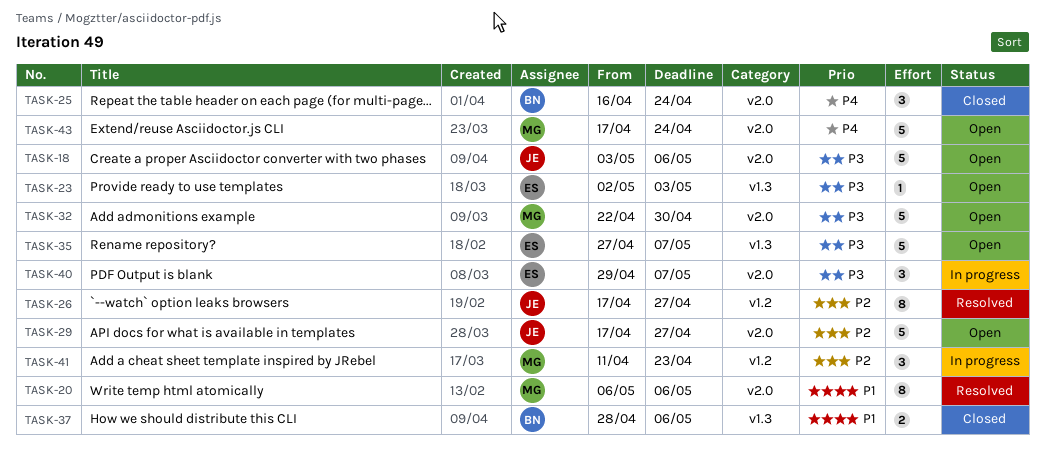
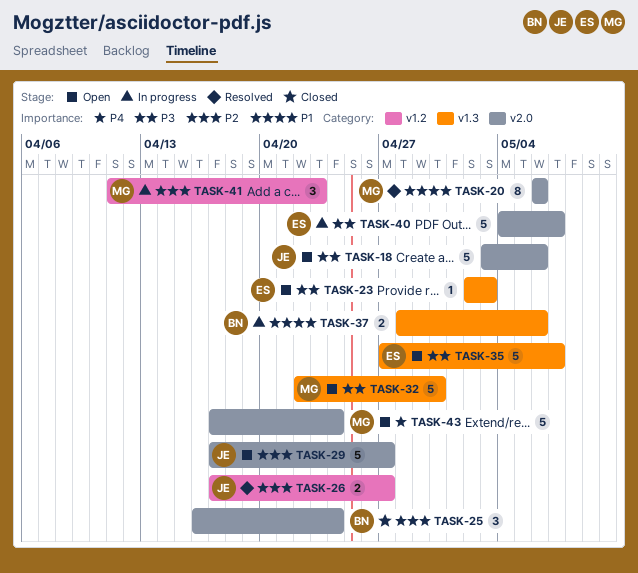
TASK-25, priority: P4 -> P2
TASK-26, estimate: 8 -> 2
TASK-32, label: v2.0 -> v1.3
TASK-37, status: Closed -> In progress
TASK-40, estimate: 3 -> 5
TASK-40, start: Apr 29 -> May 4

